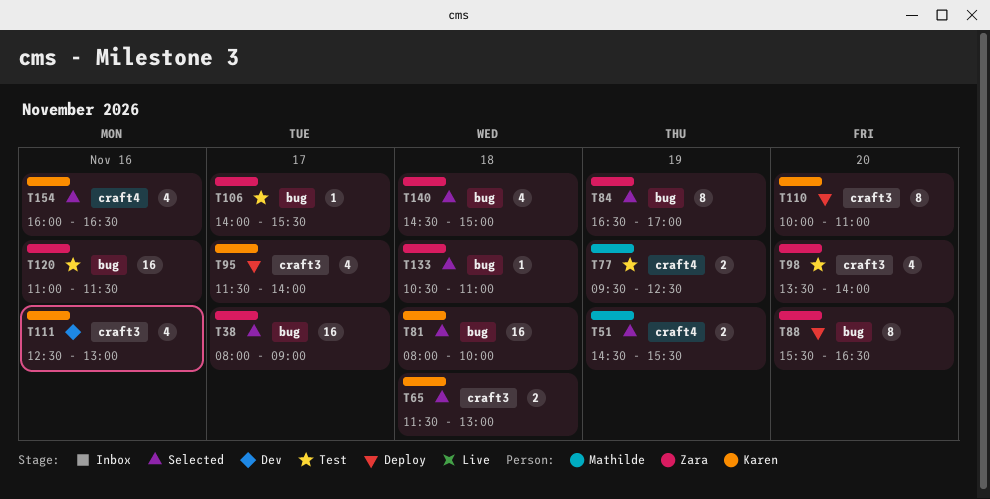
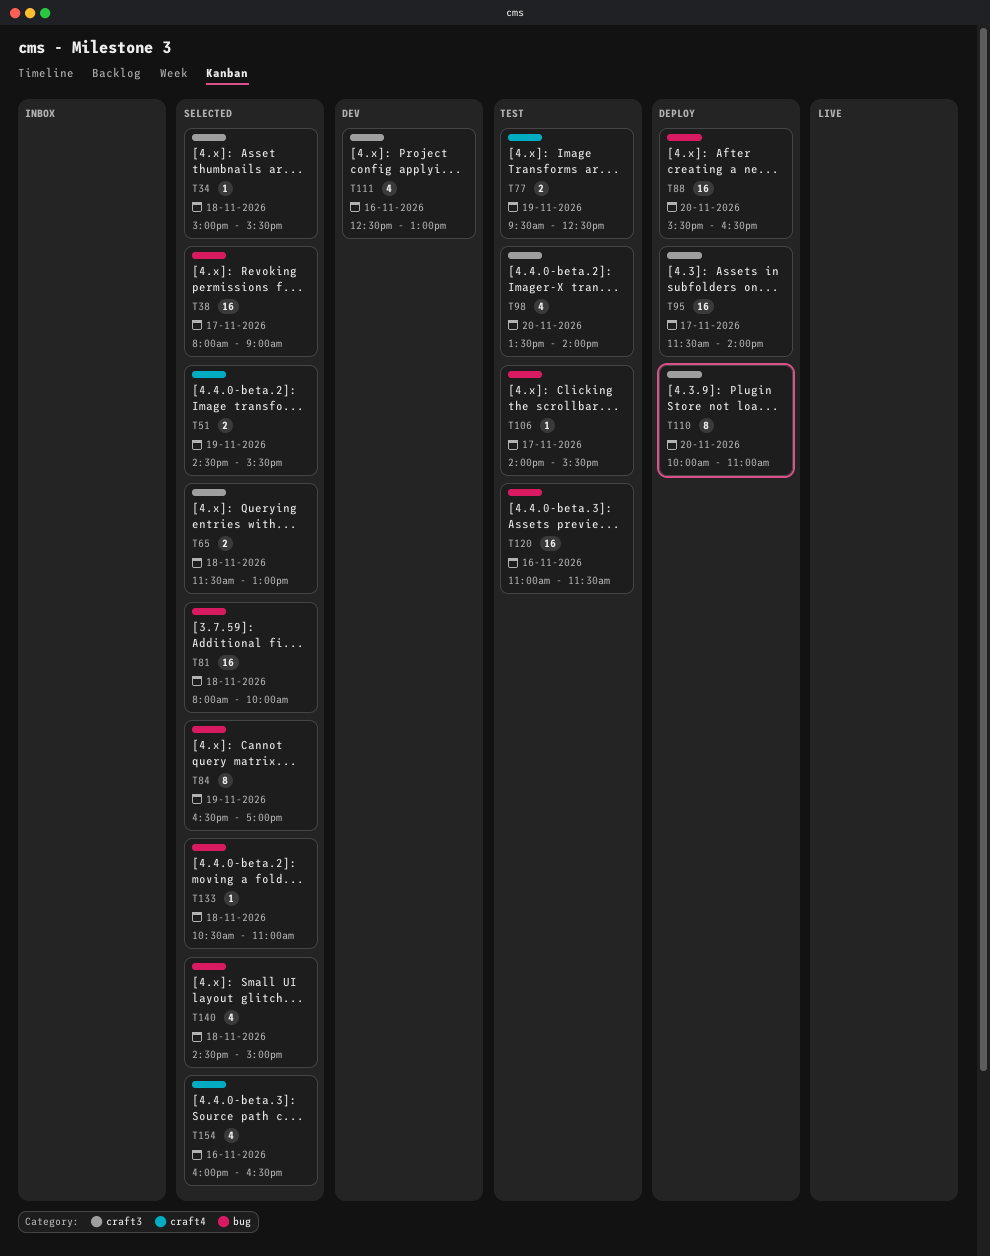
T34: none -> present
T88, estimate: 8 -> 16
T95, estimate: 4 -> 16

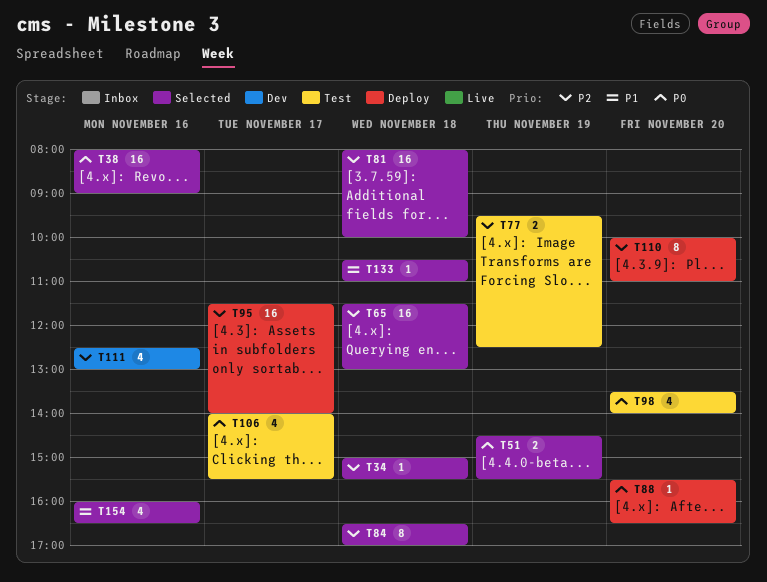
T38, day: Nov 17 -> Nov 16
T65, estimate: 2 -> 16
T84, day: Nov 19 -> Nov 18
T88, estimate: 16 -> 1
T106, estimate: 1 -> 4
T120: present -> none
T140: present -> none

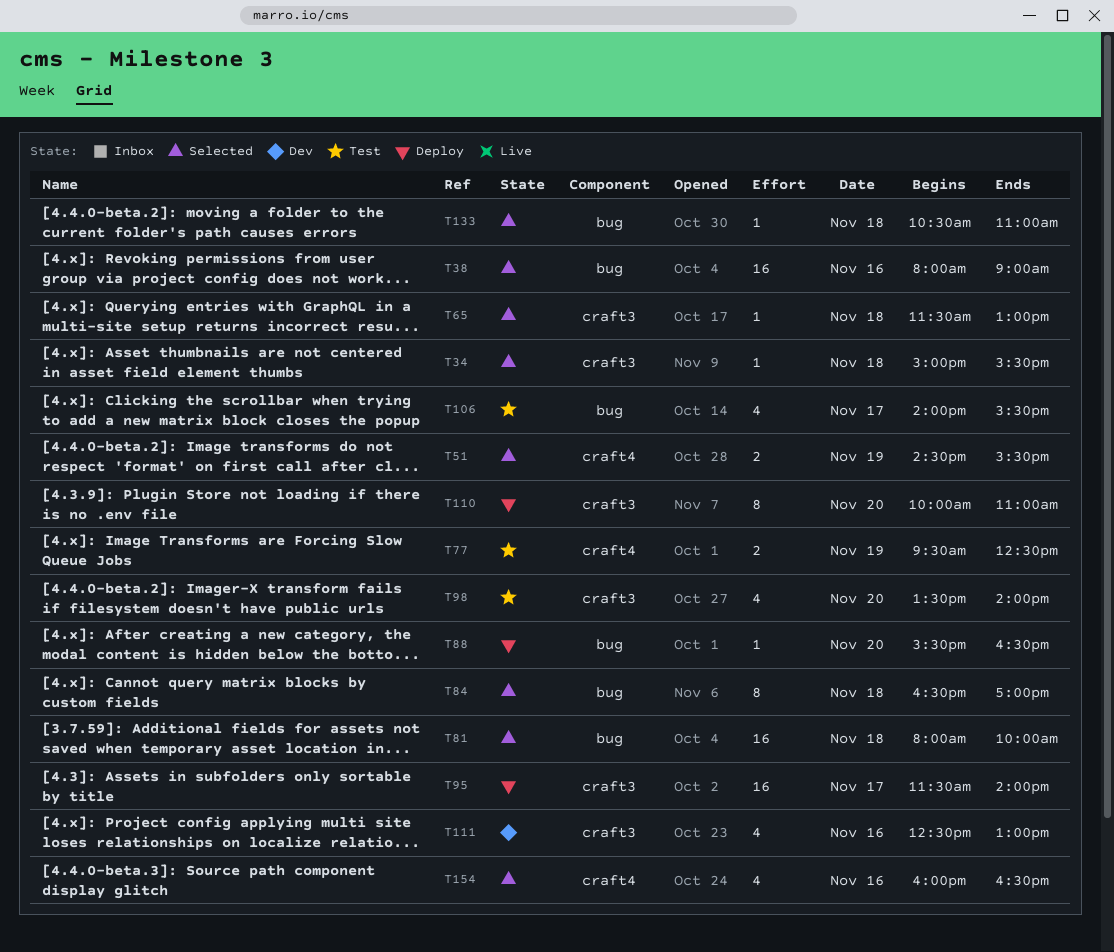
T65, estimate: 16 -> 1

